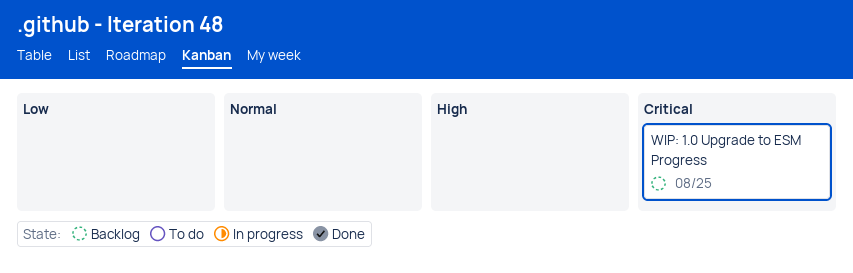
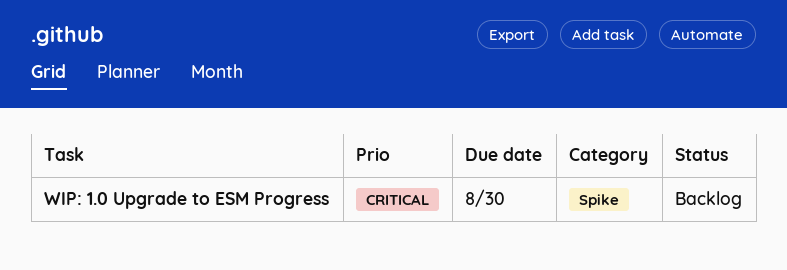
WIP: 1.0 Upgrade to ESM Progress, due: Aug 25 -> Aug 30

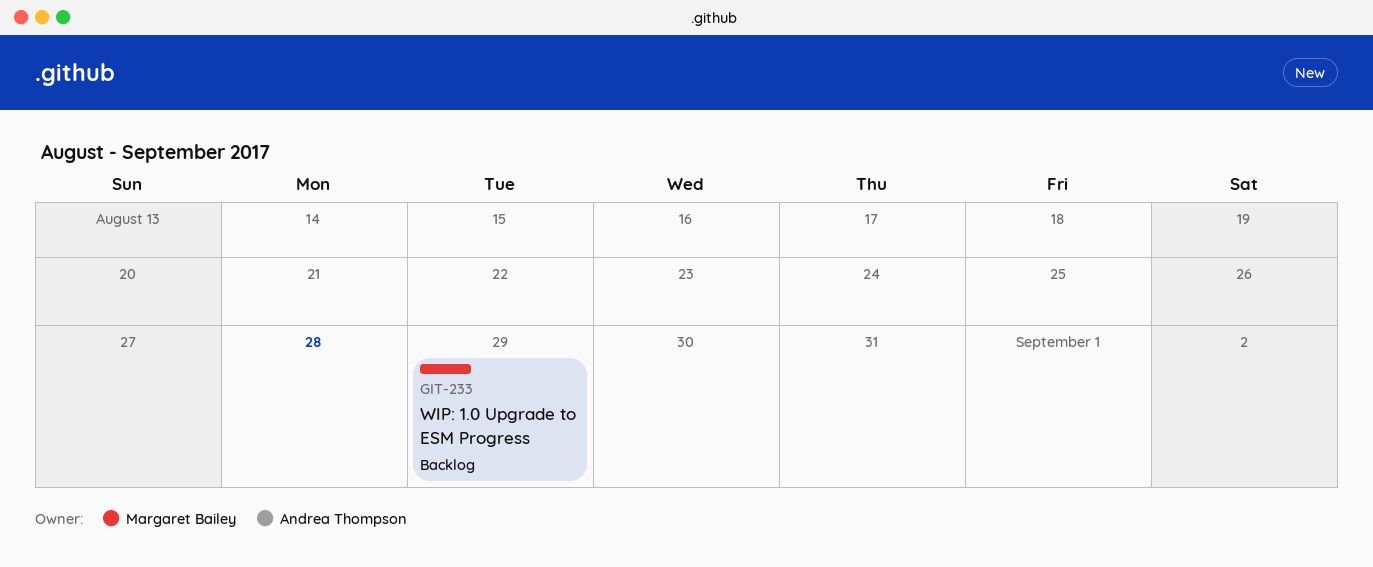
WIP: 1.0 Upgrade to ESM Progress, due: Aug 30 -> Aug 29

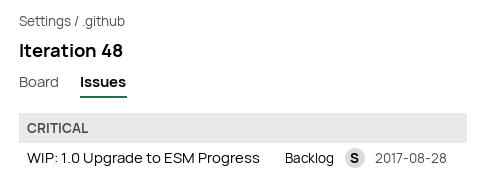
WIP: 1.0 Upgrade to ESM Progress, due: Aug 29 -> Aug 28

